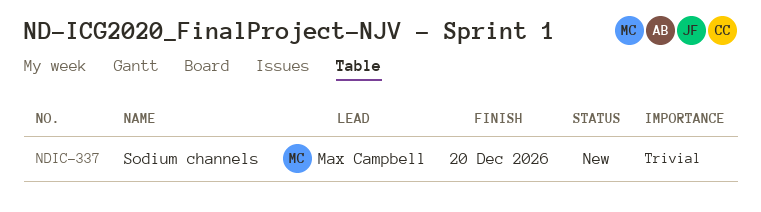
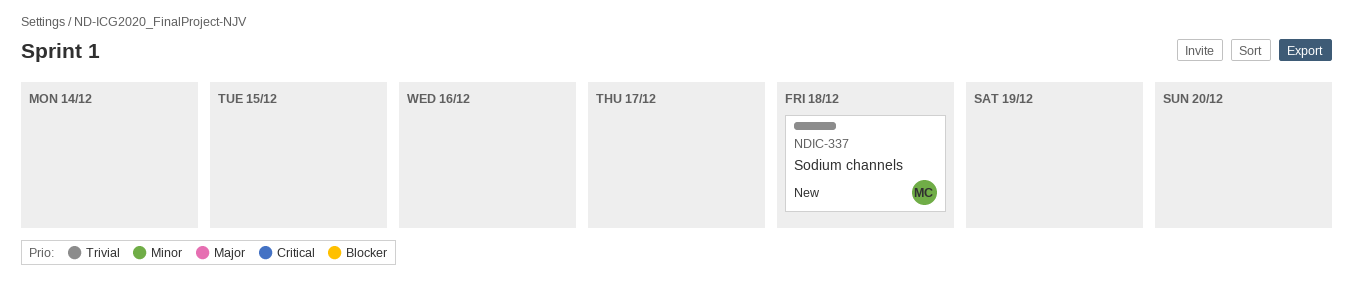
NDIC-337, due: Dec 20 -> Dec 18

